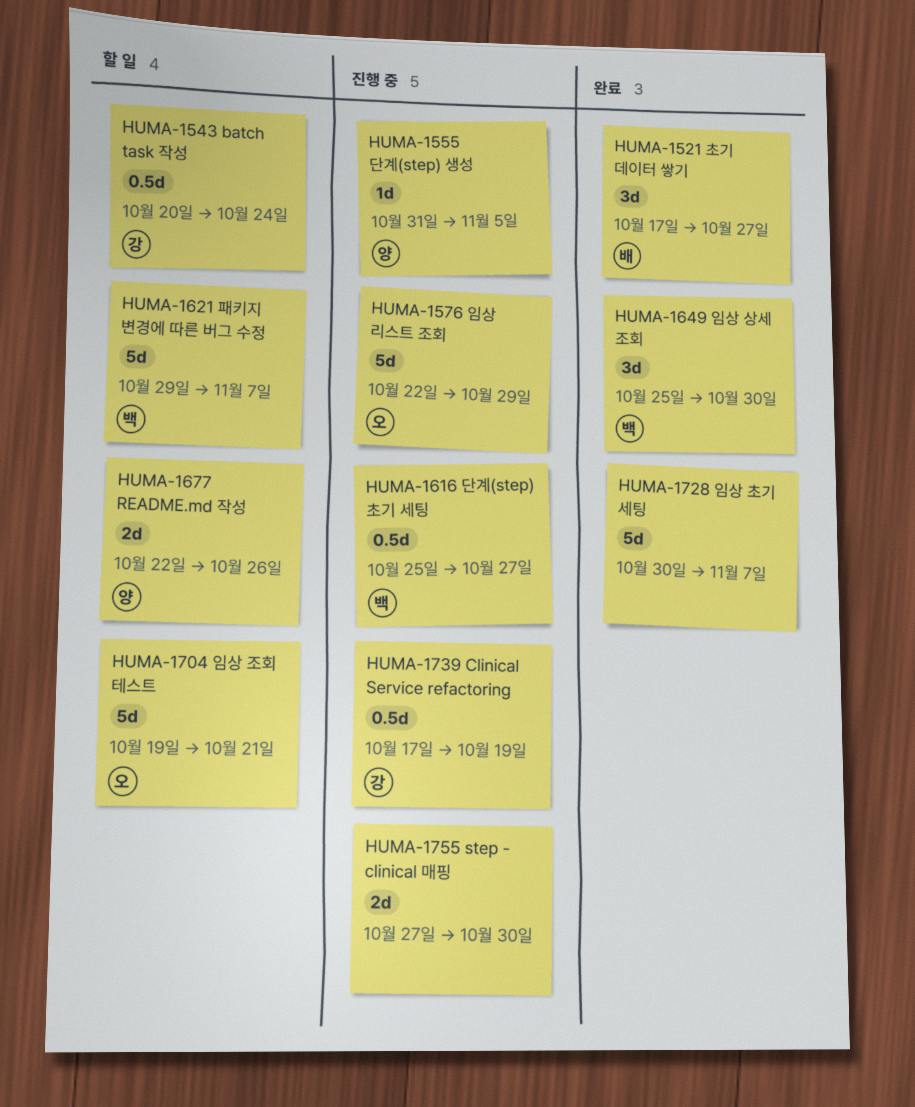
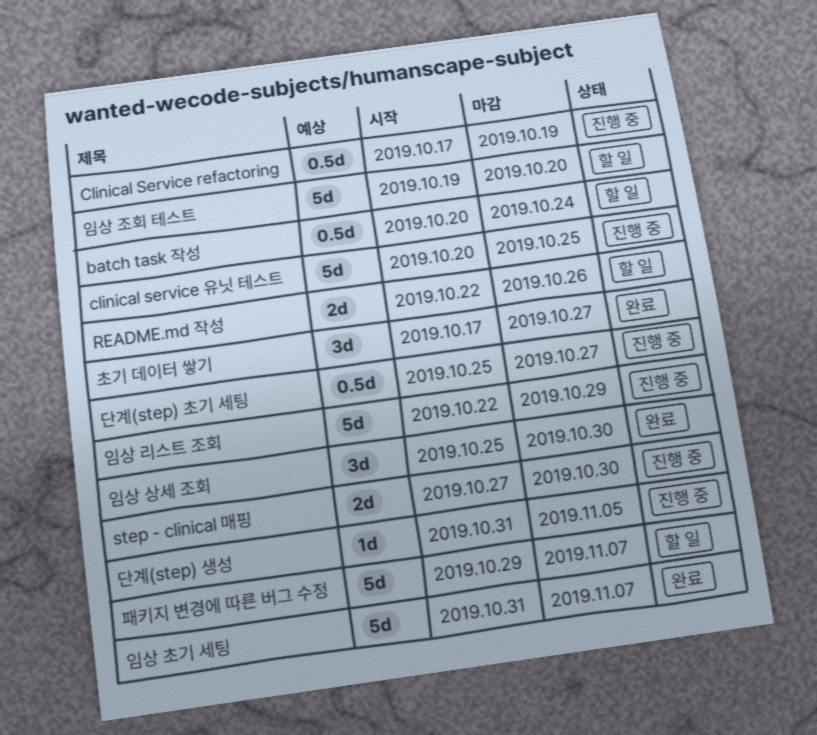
clinical service 유닛 테스트: none -> present
임상 조회 테스트, due: Oct 21 -> Oct 20
임상 초기 세팅, start: Oct 30 -> Oct 31

